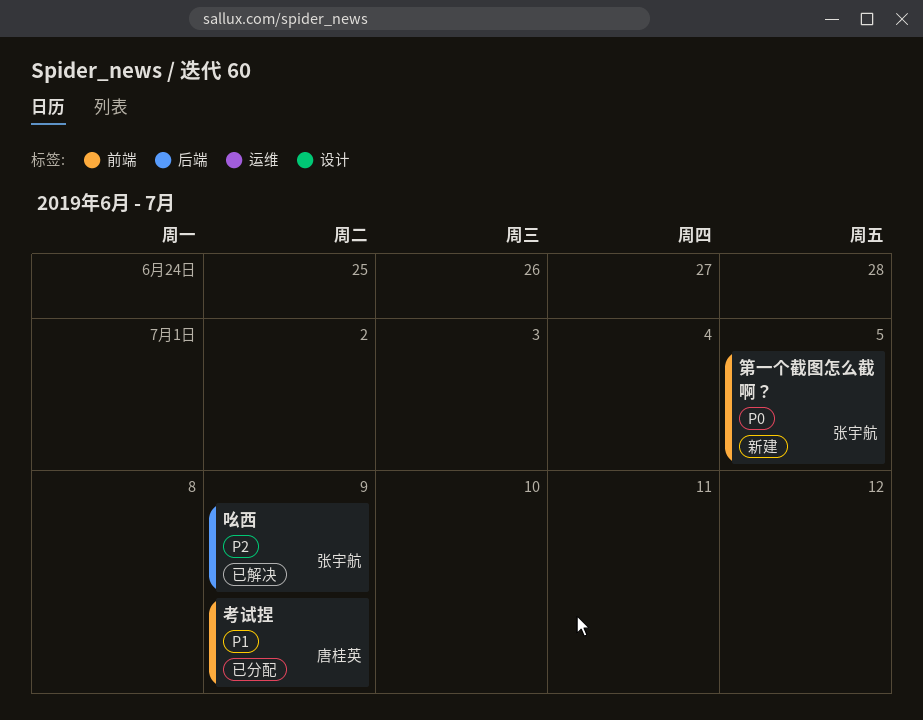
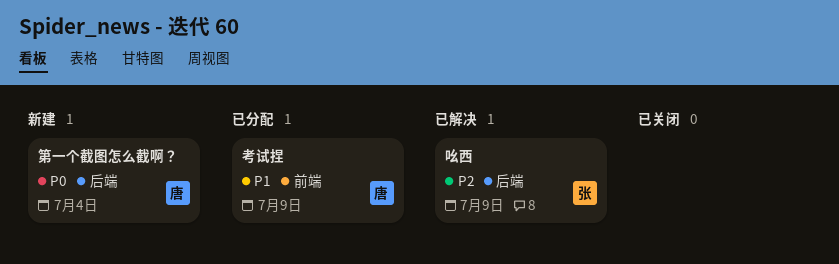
第一个截图怎么截啊？, owner: 张宇航 -> 唐桂英
第一个截图怎么截啊？, label: 前端 -> 后端
第一个截图怎么截啊？, due: Jul 5 -> Jul 4

